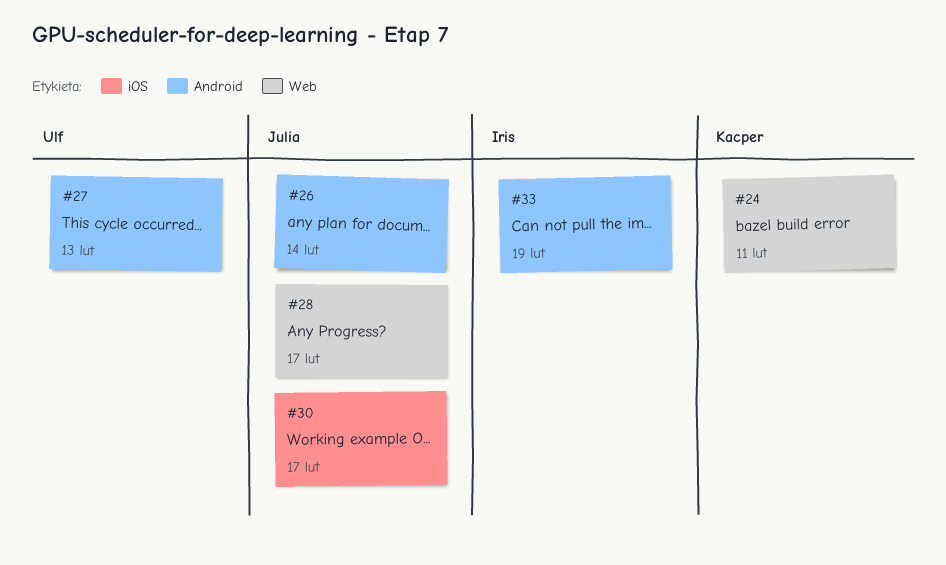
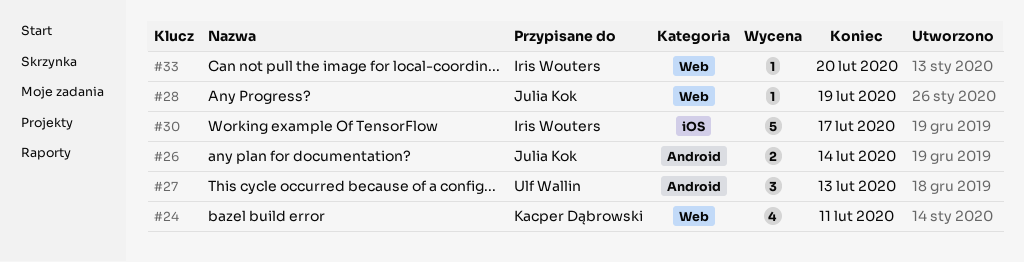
#28, due: Feb 17 -> Feb 19
#30, owner: Julia Kok -> Iris Wouters
#33, label: Android -> Web
#33, due: Feb 19 -> Feb 20

